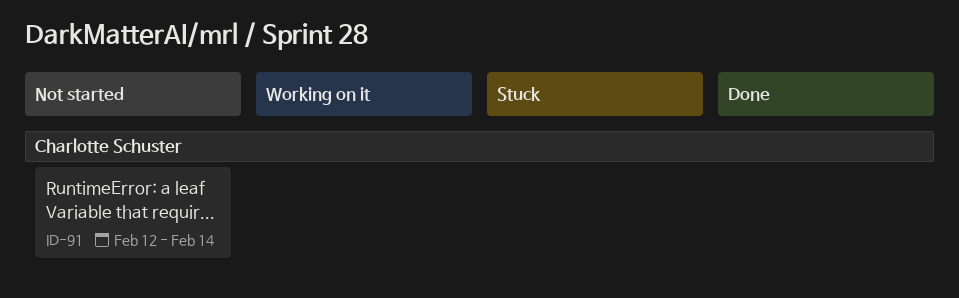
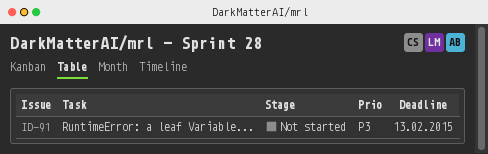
ID-91, due: Feb 14 -> Feb 13

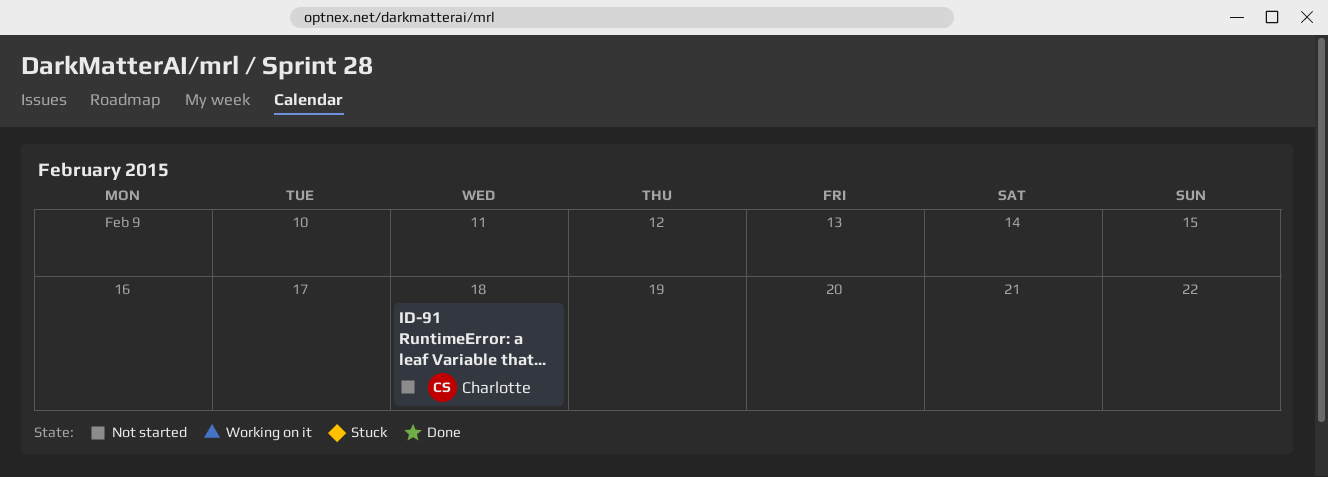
ID-91, due: Feb 13 -> Feb 18

